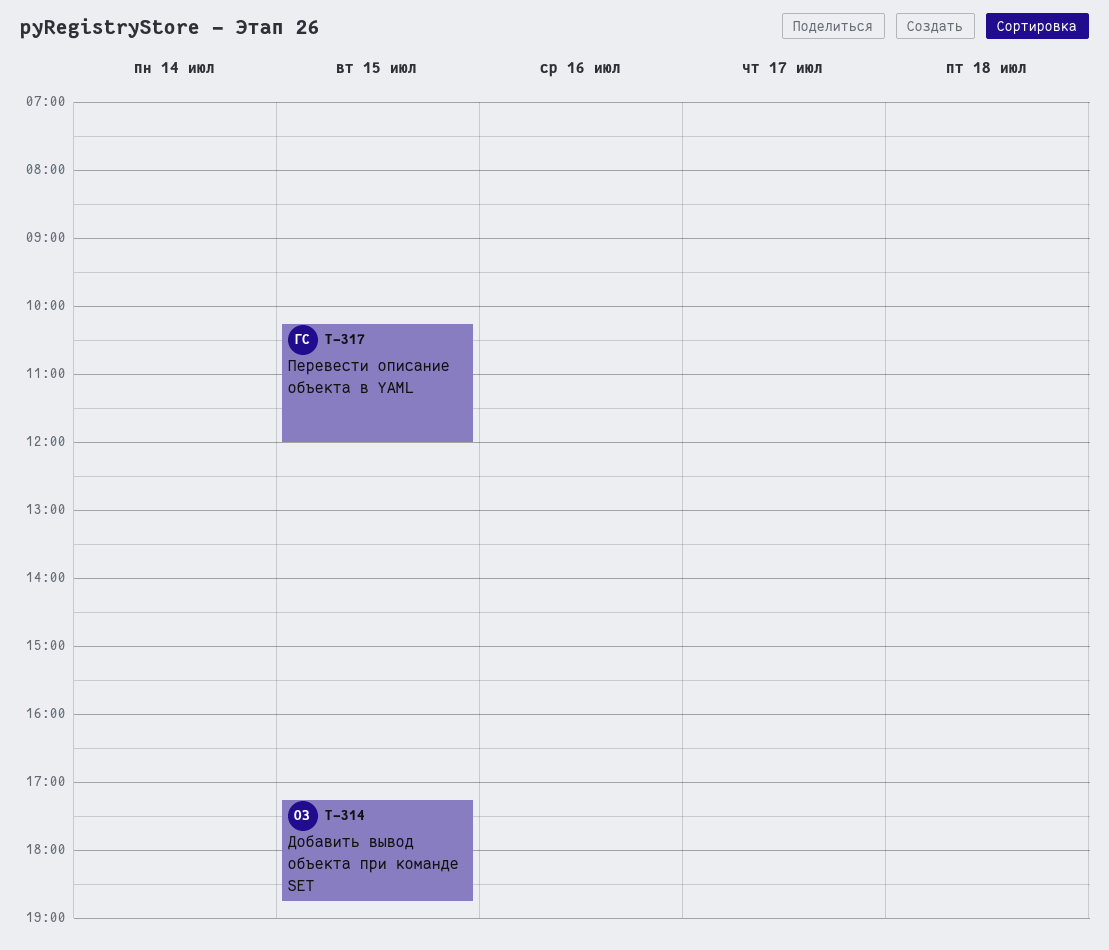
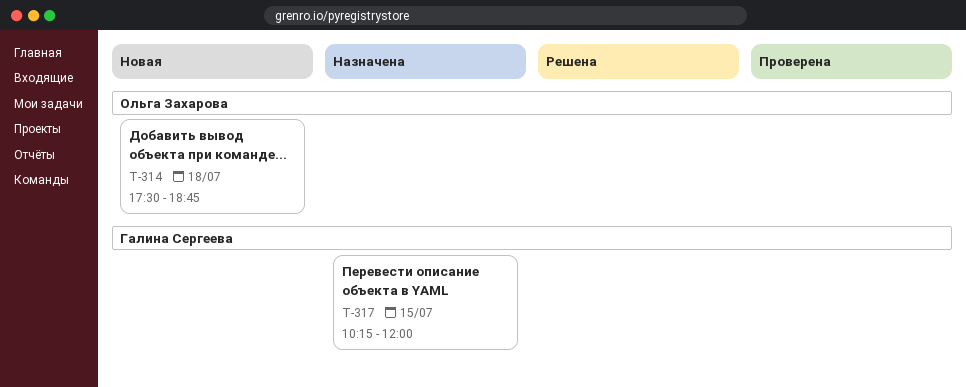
T-314, day: Jul 15 -> Jul 18
T-314, begins: 17:15 -> 17:30

